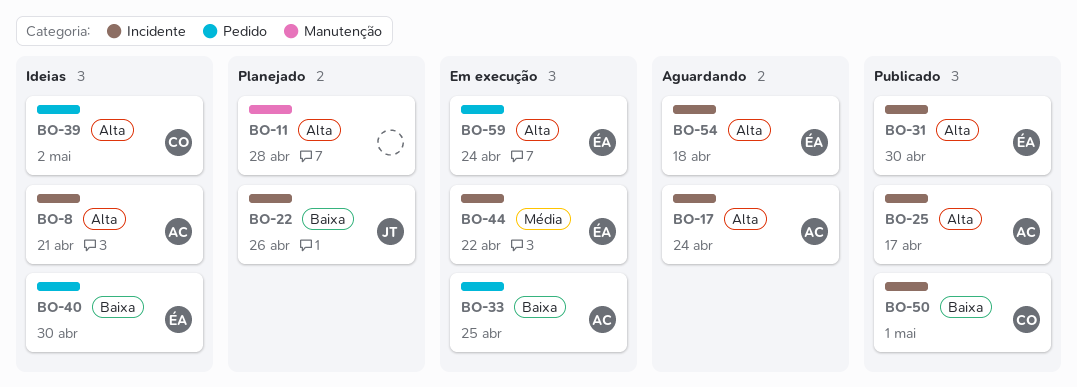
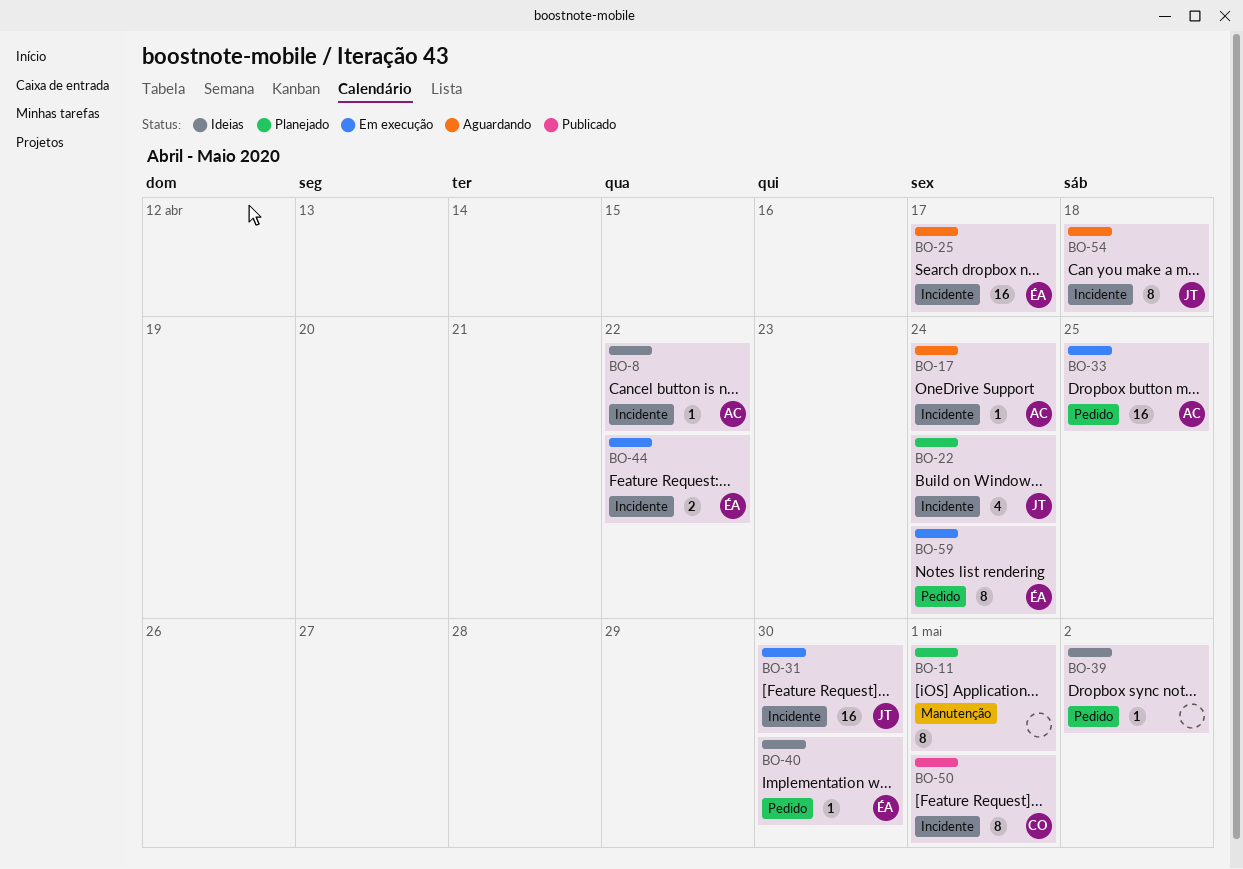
BO-8, due: Apr 21 -> Apr 22
BO-11, due: Apr 28 -> May 1
BO-22, due: Apr 26 -> Apr 24
BO-25, status: Publicado -> Aguardando
BO-25, owner: AC -> ÉA
BO-31, status: Publicado -> Em execução
BO-31, owner: ÉA -> JT
BO-39, owner: CO -> none
BO-54, owner: ÉA -> JT

